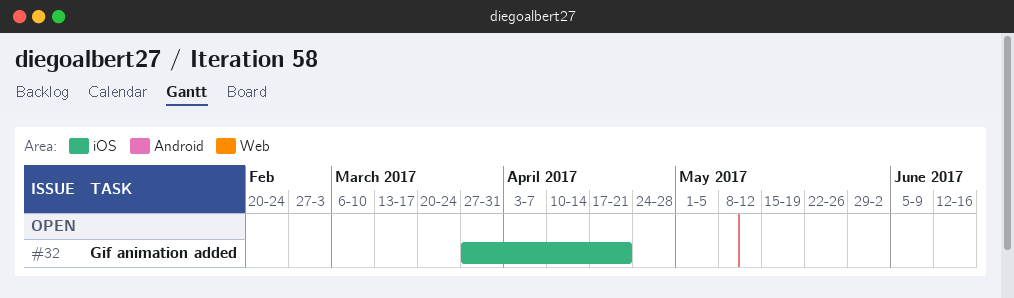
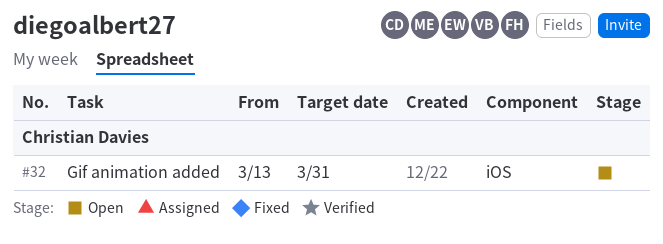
#32, start: Mar 27 -> Mar 13
#32, due: Apr 21 -> Mar 31

